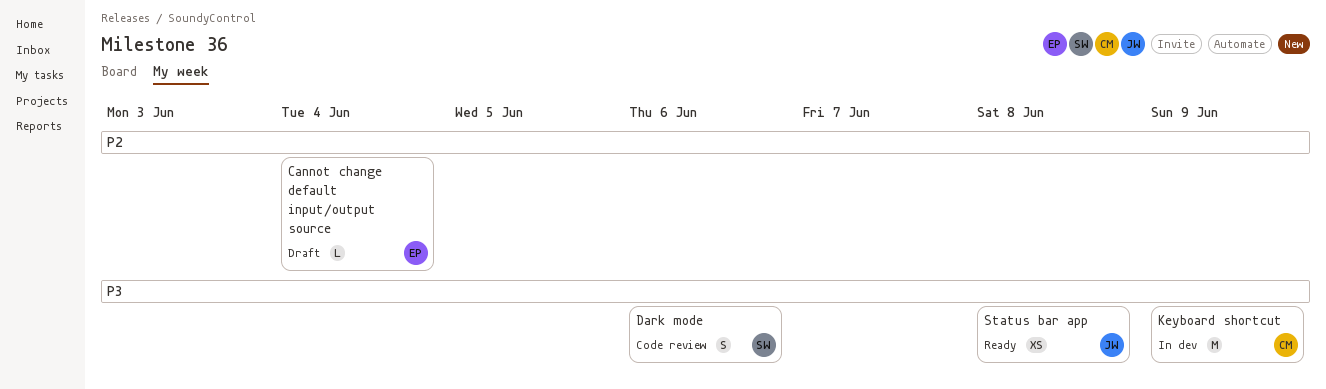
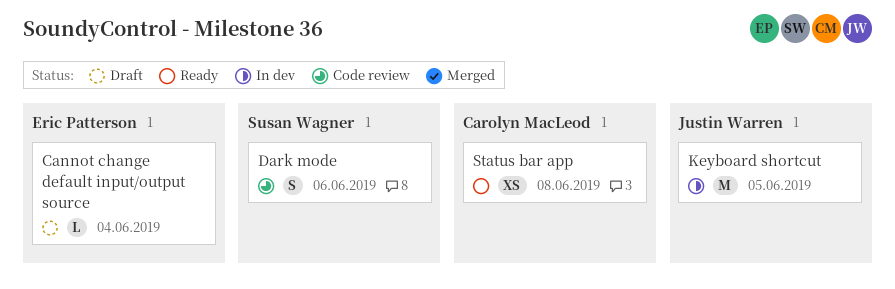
Keyboard shortcut, owner: Carolyn MacLeod -> Justin Warren
Keyboard shortcut, due: Jun 9 -> Jun 5
Status bar app, owner: Justin Warren -> Carolyn MacLeod

